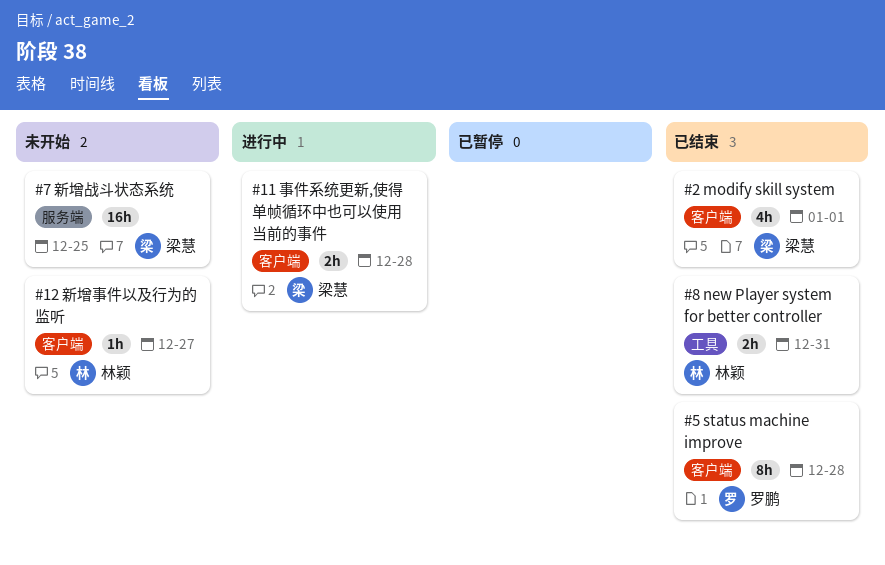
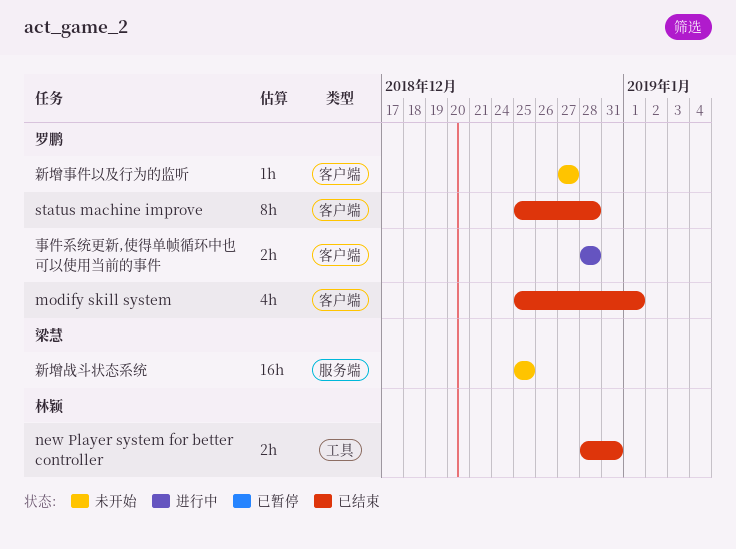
modify skill system, owner: 梁慧 -> 罗鹏
事件系统更新,使得单帧循环中也可以使用当前的事件, owner: 梁慧 -> 罗鹏
新增事件以及行为的监听, owner: 林颖 -> 罗鹏

